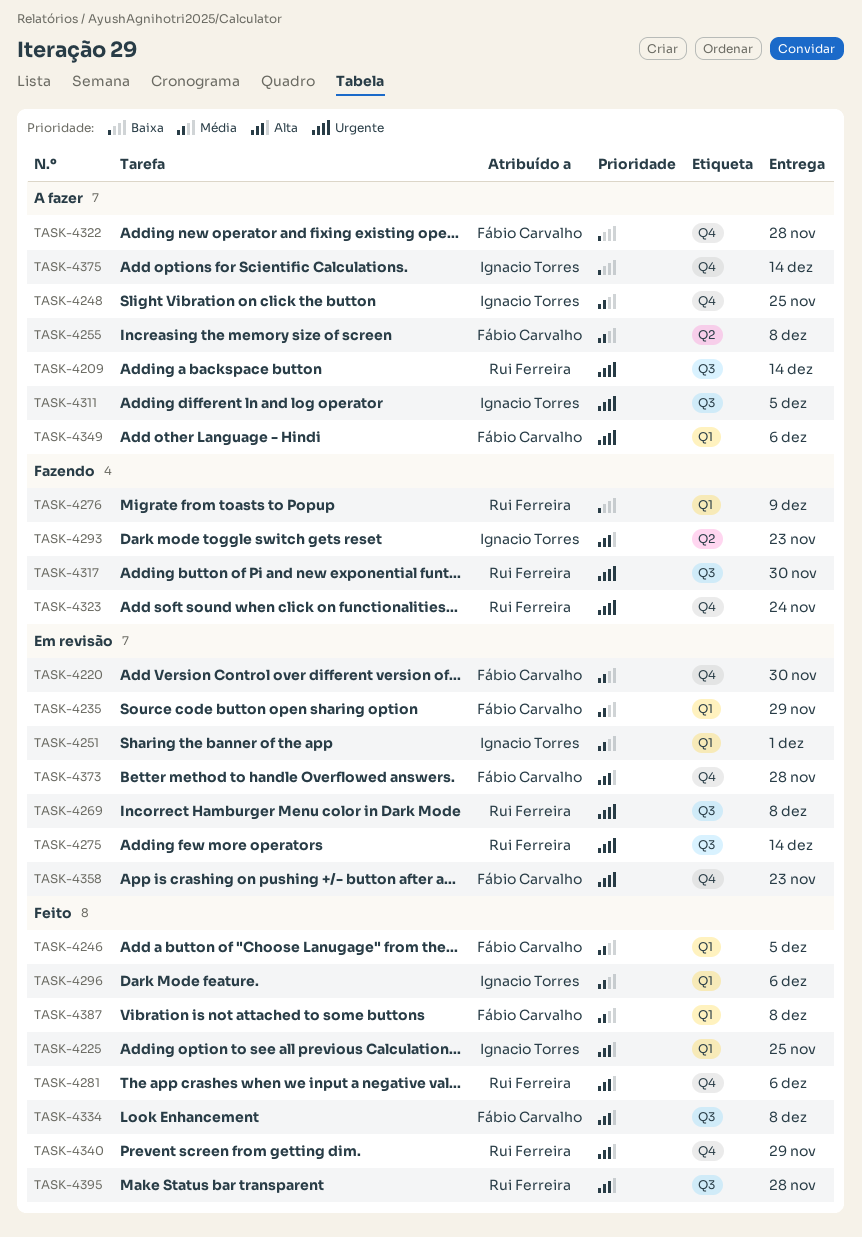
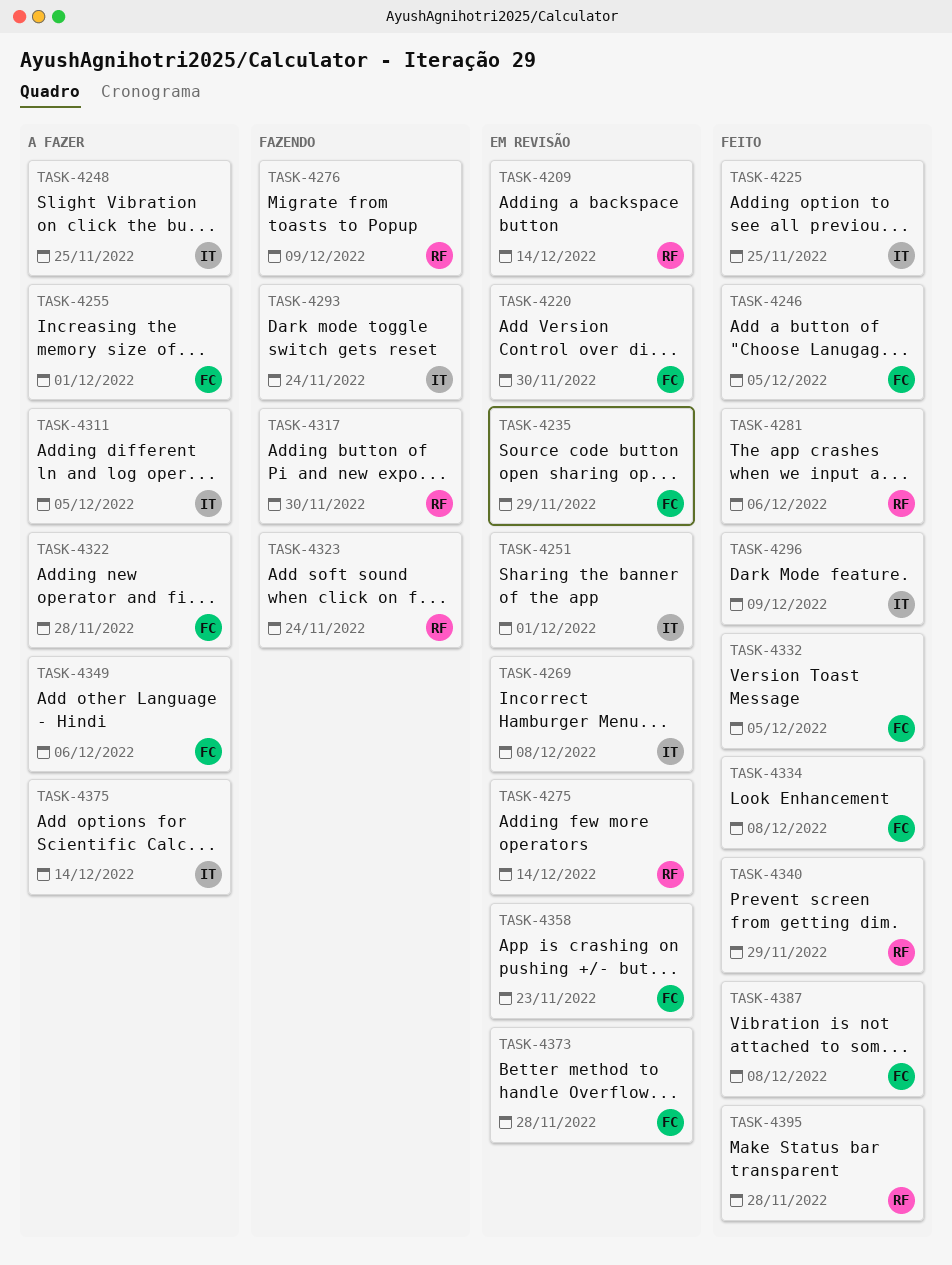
TASK-4209, status: A fazer -> Em revisão
TASK-4255, due: Dec 8 -> Dec 1
TASK-4269, owner: Rui Ferreira -> Ignacio Torres
TASK-4293, due: Nov 23 -> Nov 24
TASK-4296, due: Dec 6 -> Dec 9
TASK-4332: none -> present

